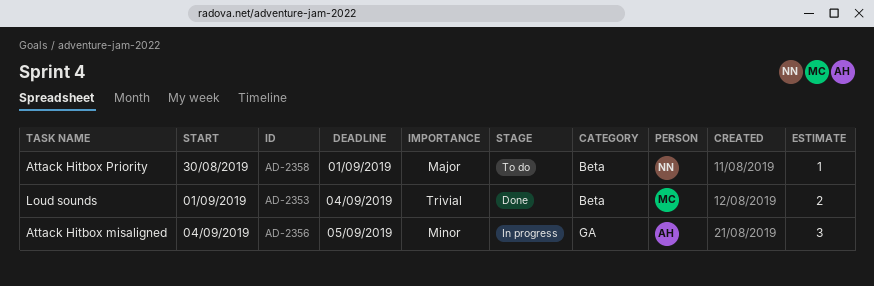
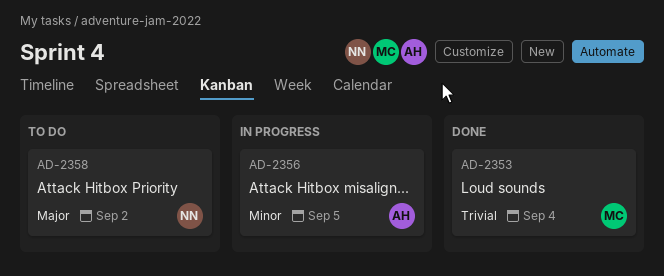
AD-2358, due: Sep 1 -> Sep 2

